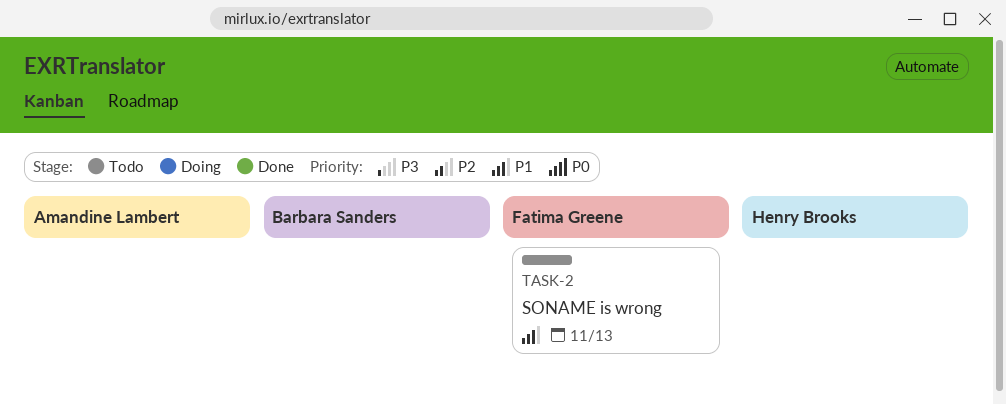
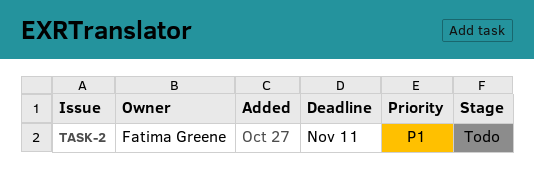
TASK-2, due: Nov 13 -> Nov 11

